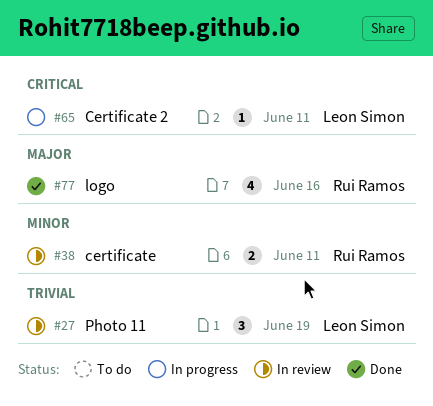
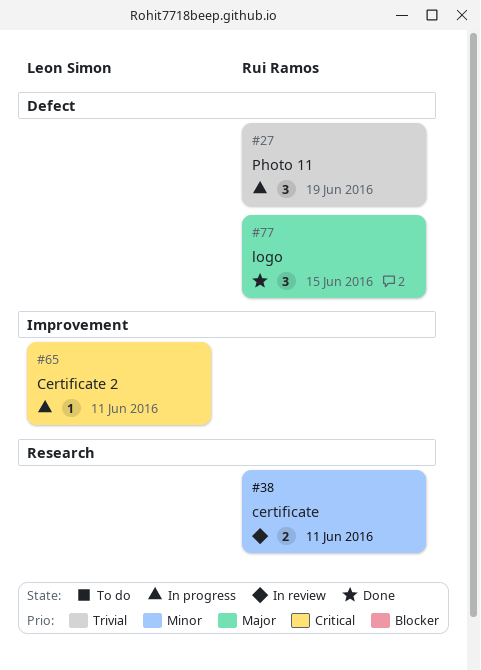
#27, status: In review -> In progress
#27, owner: Leon Simon -> Rui Ramos
#77, estimate: 4 -> 3
#77, due: Jun 16 -> Jun 15

